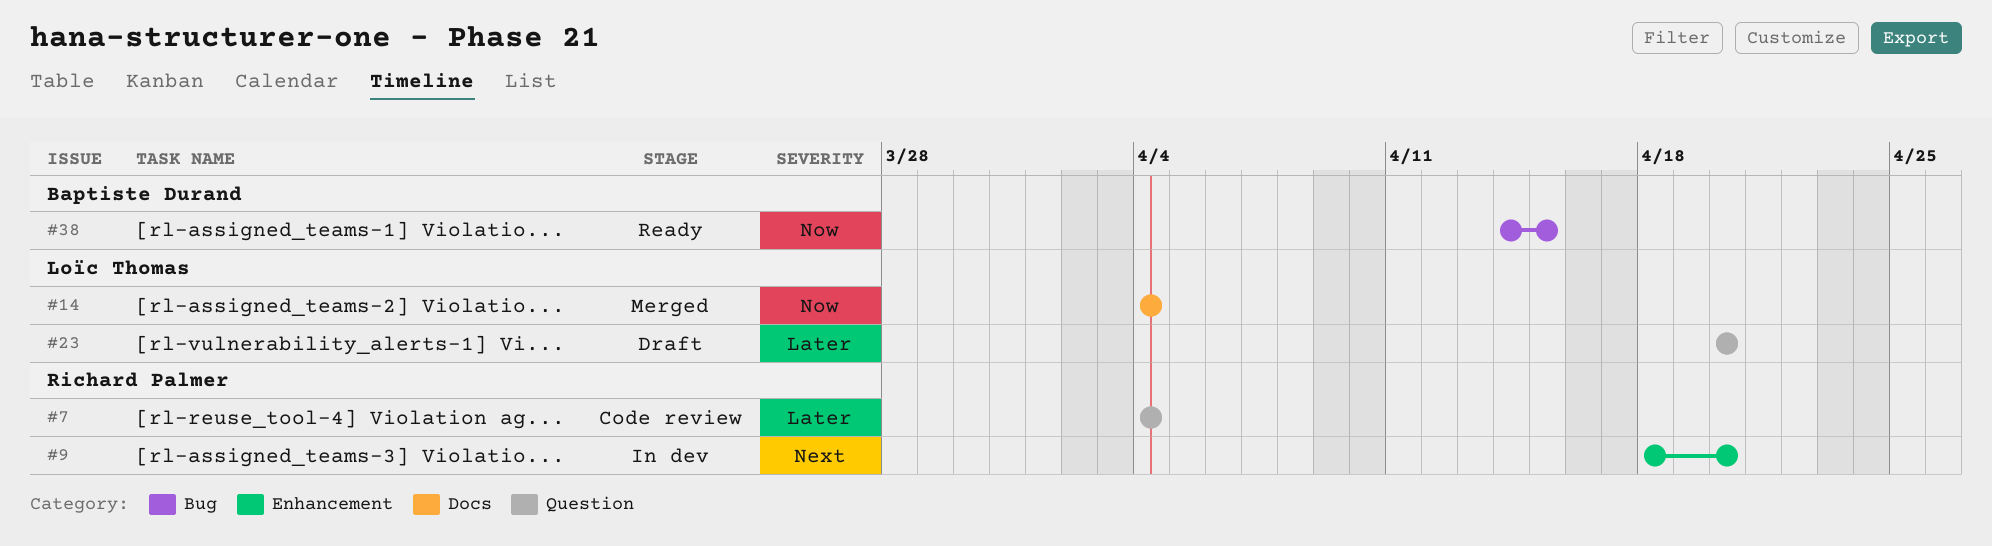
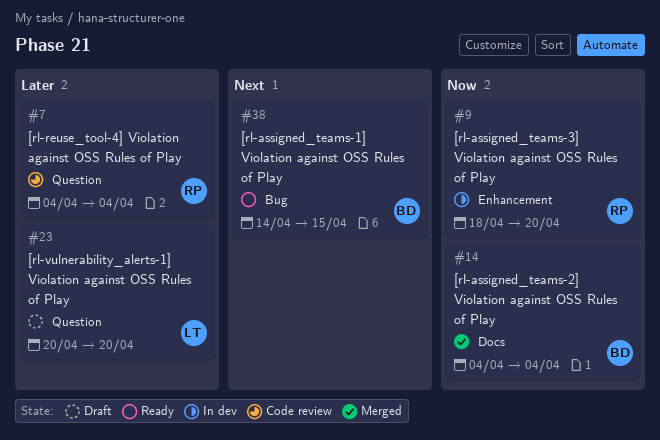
#9, priority: Next -> Now
#14, owner: Loïc Thomas -> Baptiste Durand
#38, priority: Now -> Next

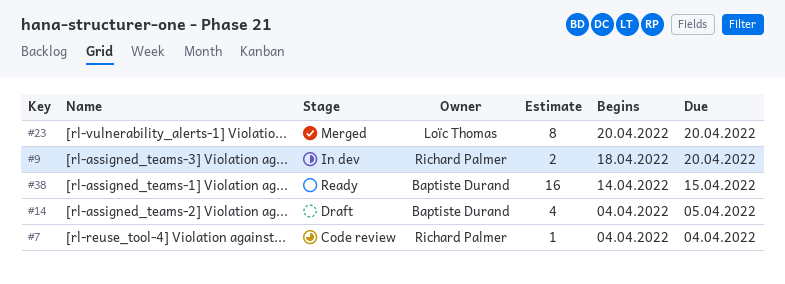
#14, status: Merged -> Draft
#14, due: Apr 4 -> Apr 5
#23, status: Draft -> Merged

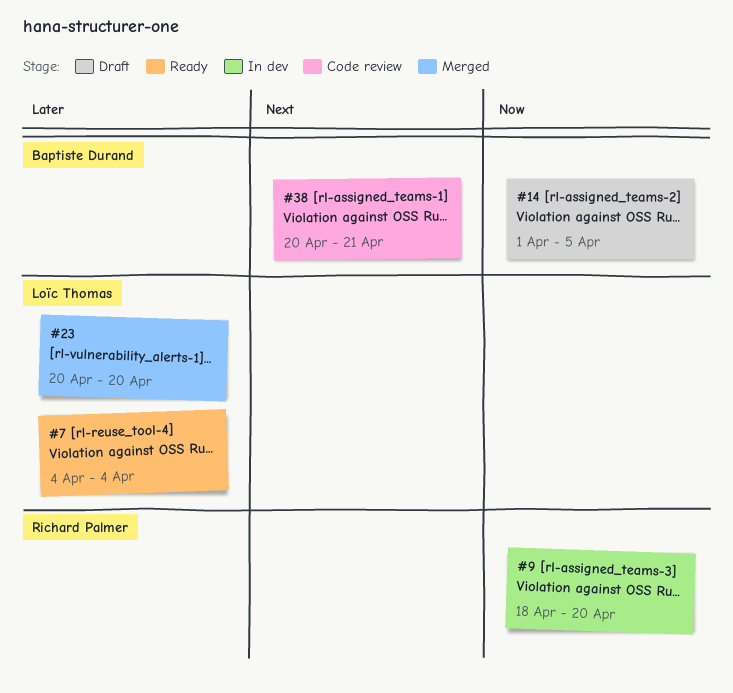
#7, status: Code review -> Ready
#7, owner: Richard Palmer -> Loïc Thomas
#14, start: Apr 4 -> Apr 1
#38, status: Ready -> Code review
#38, start: Apr 14 -> Apr 20
#38, due: Apr 15 -> Apr 21

